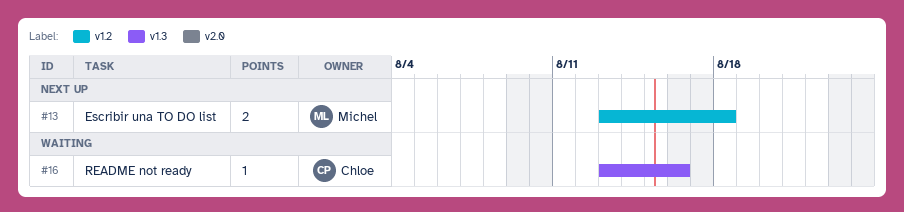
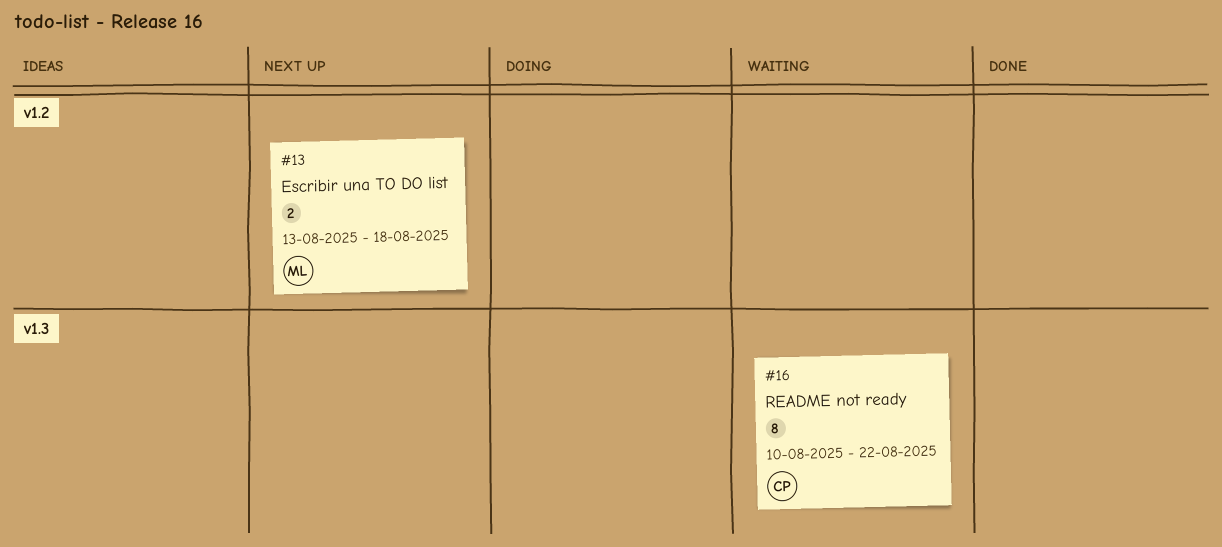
#16, estimate: 1 -> 8
#16, start: Aug 13 -> Aug 10
#16, due: Aug 16 -> Aug 22

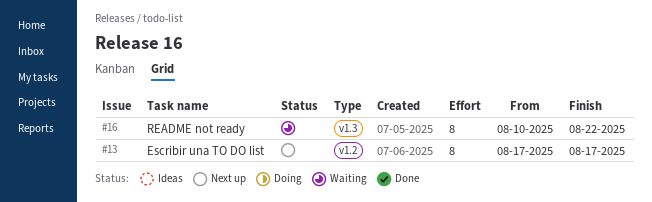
#13, estimate: 2 -> 8
#13, start: Aug 13 -> Aug 17
#13, due: Aug 18 -> Aug 17

